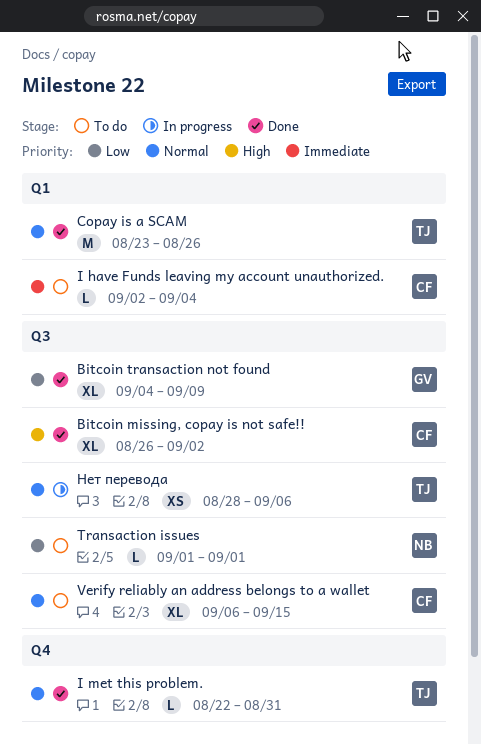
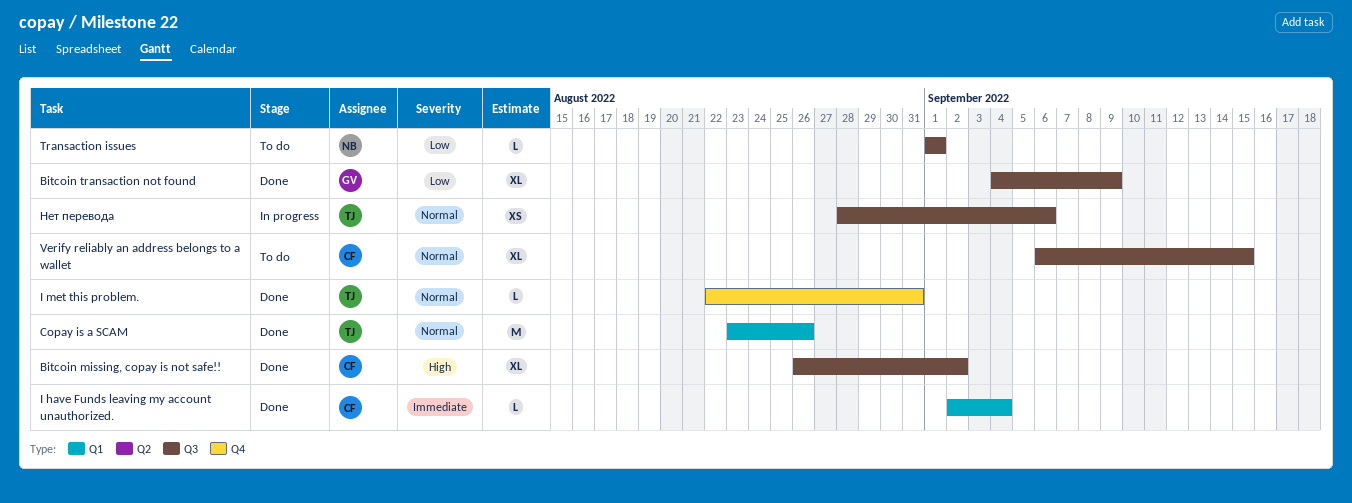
I have Funds leaving my account unauthorized., status: To do -> Done

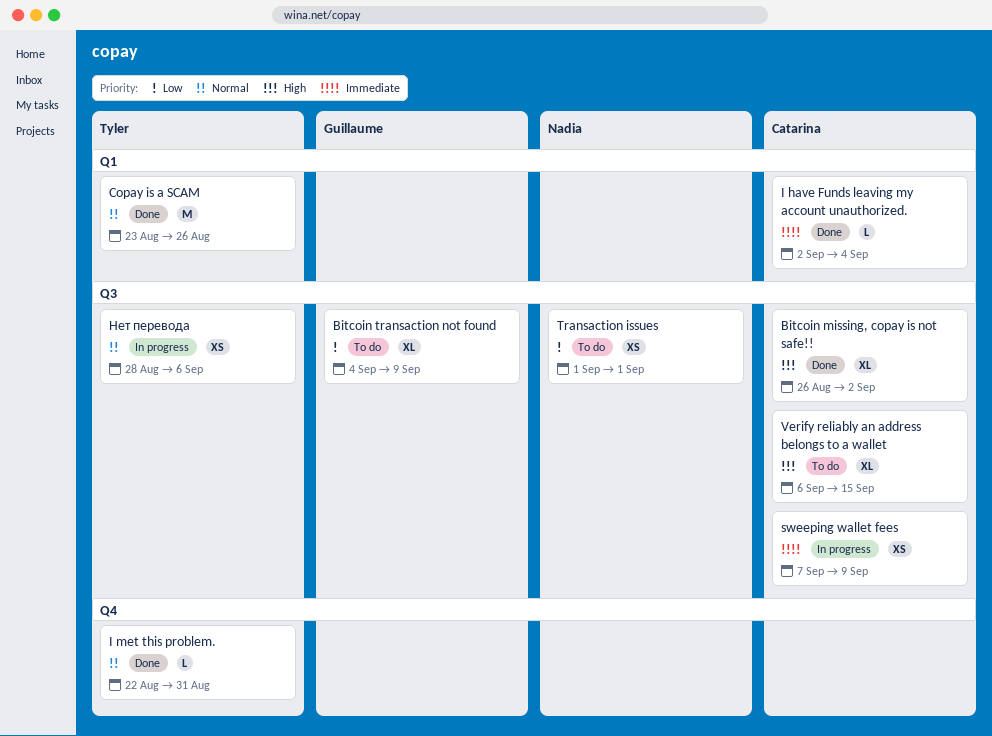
Bitcoin transaction not found, status: Done -> To do
sweeping wallet fees: none -> present
Transaction issues, estimate: L -> XS
Verify reliably an address belongs to a wallet, priority: Normal -> High

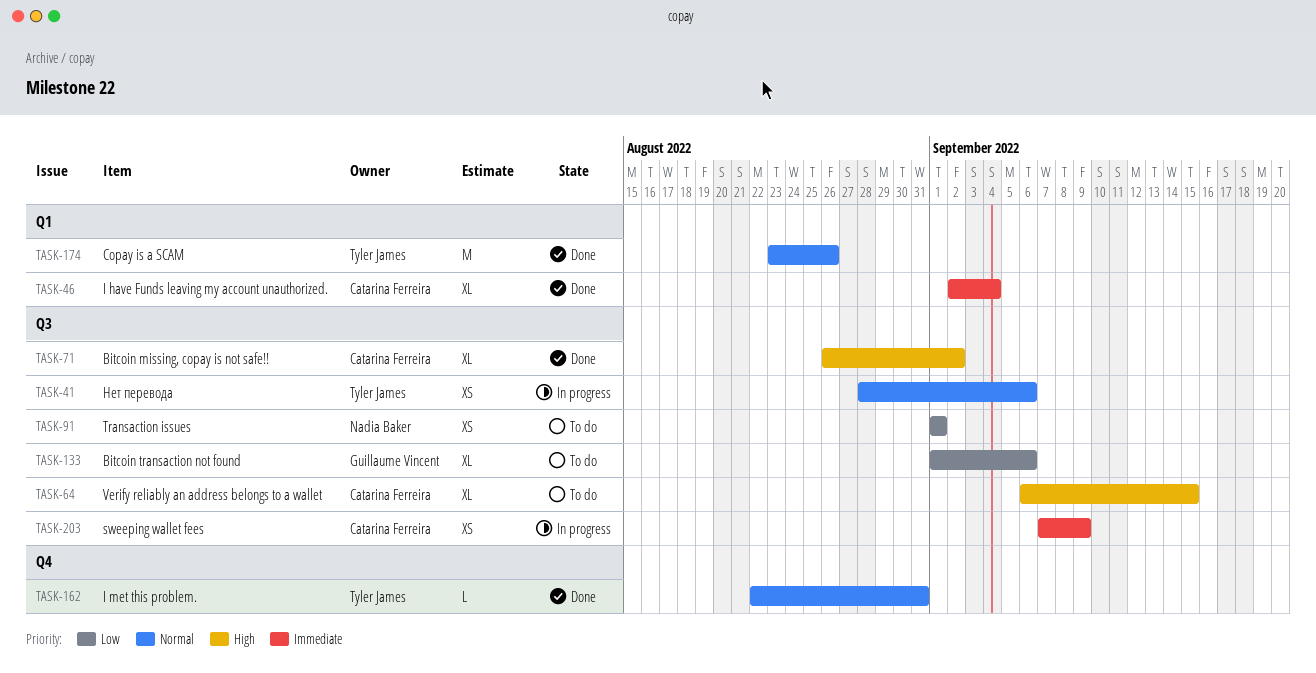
Bitcoin transaction not found, start: Sep 4 -> Sep 1
Bitcoin transaction not found, due: Sep 9 -> Sep 6
I have Funds leaving my account unauthorized., estimate: L -> XL

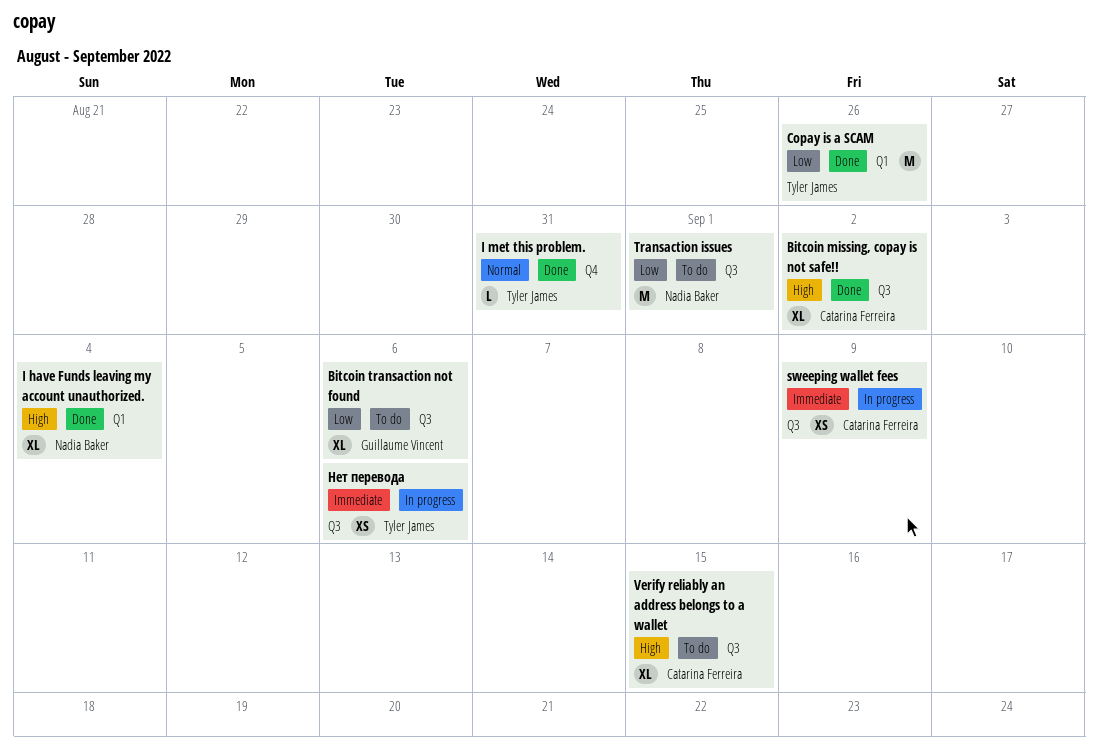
Copay is a SCAM, priority: Normal -> Low
I have Funds leaving my account unauthorized., owner: Catarina Ferreira -> Nadia Baker
I have Funds leaving my account unauthorized., priority: Immediate -> High
Transaction issues, estimate: XS -> M
Нет перевода, priority: Normal -> Immediate

